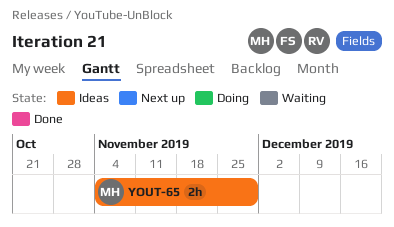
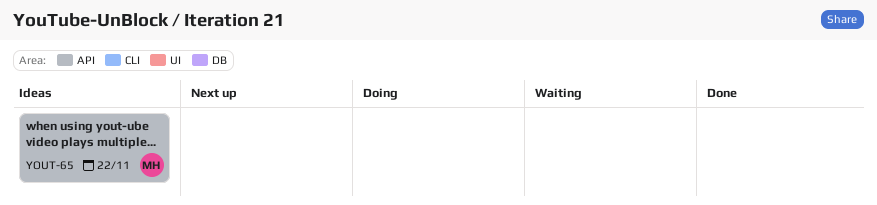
YOUT-65, due: Nov 29 -> Nov 22

